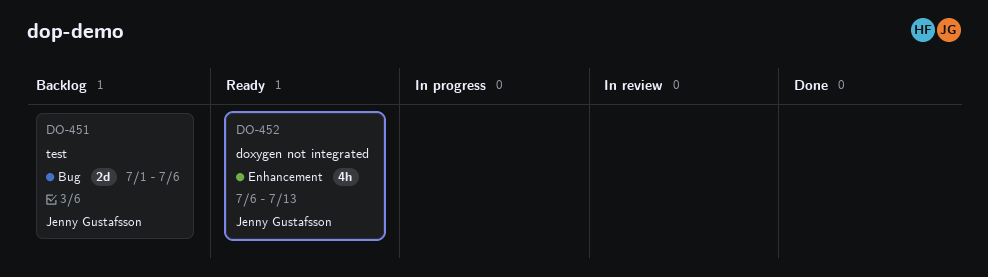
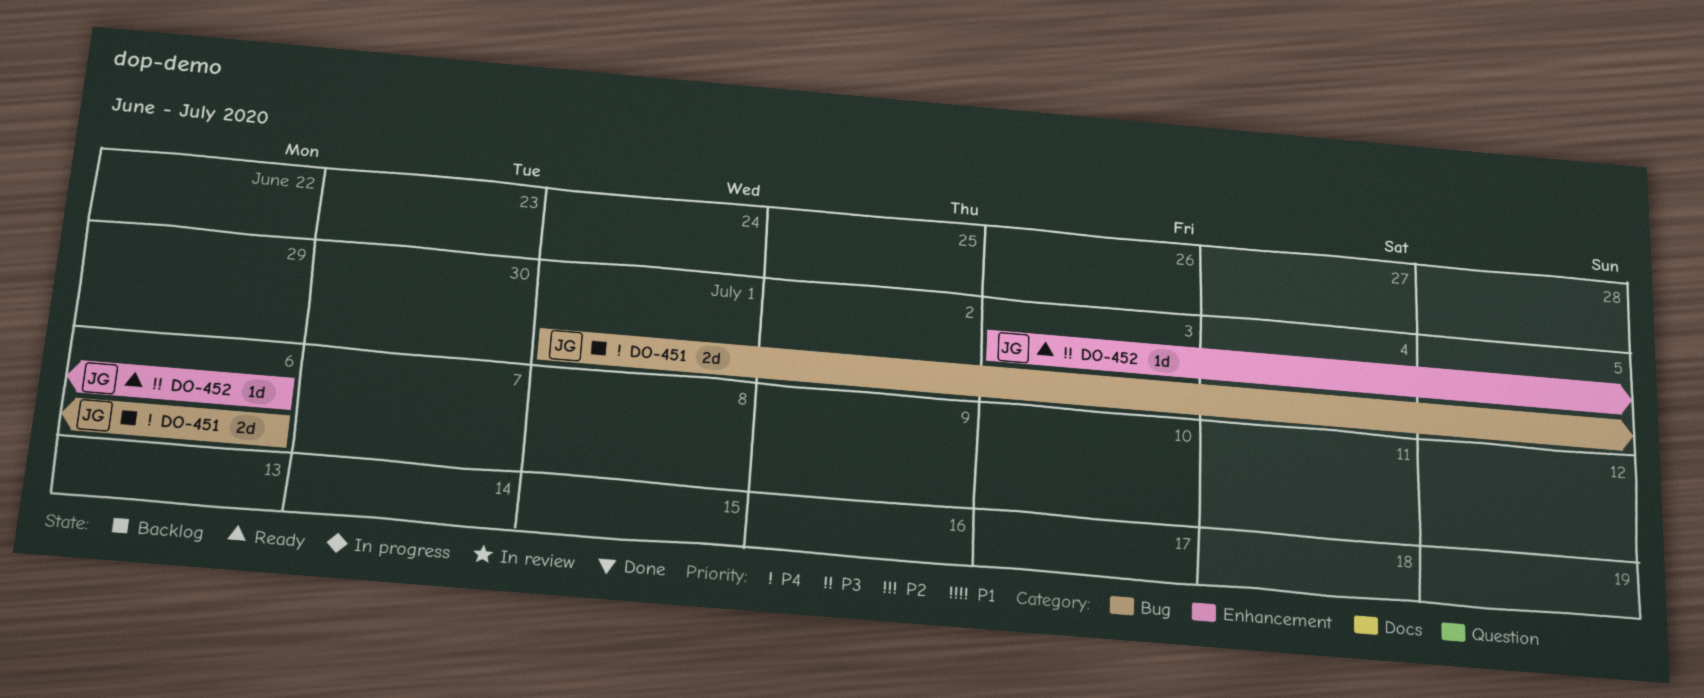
DO-452, estimate: 4h -> 1d
DO-452, start: Jul 6 -> Jul 3
DO-452, due: Jul 13 -> Jul 6

